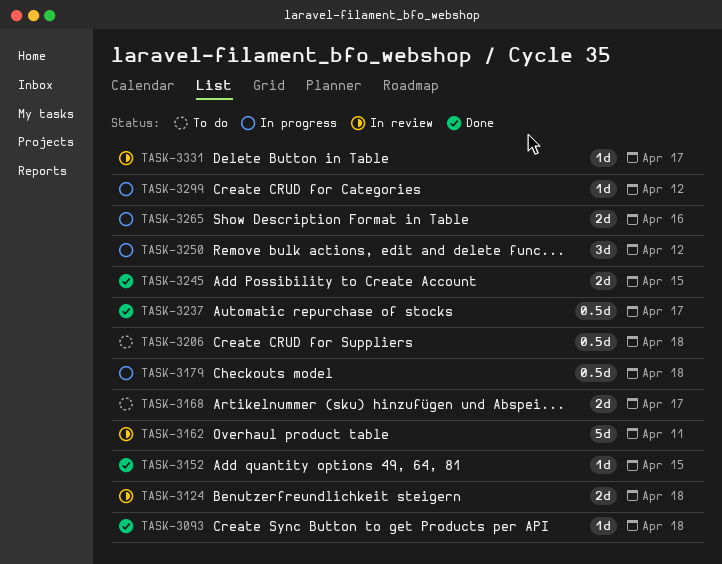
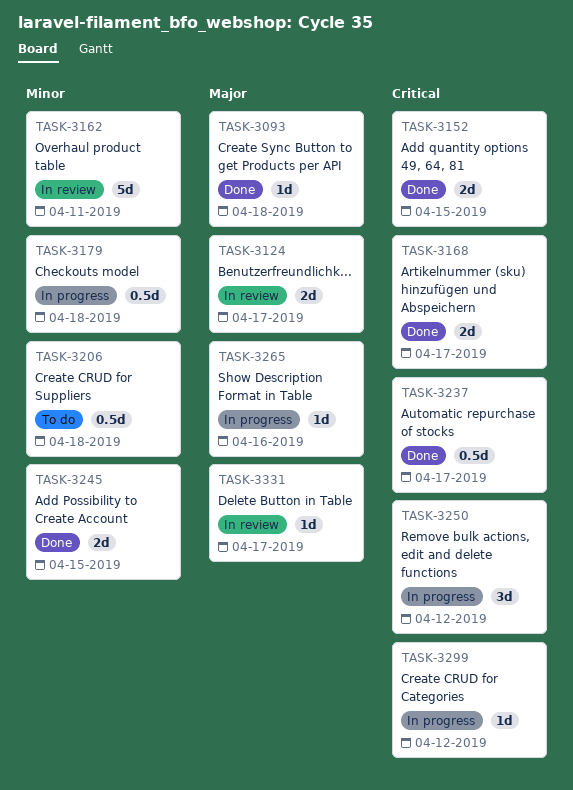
TASK-3124, due: Apr 18 -> Apr 17
TASK-3152, estimate: 1d -> 2d
TASK-3168, status: To do -> Done
TASK-3265, estimate: 2d -> 1d

